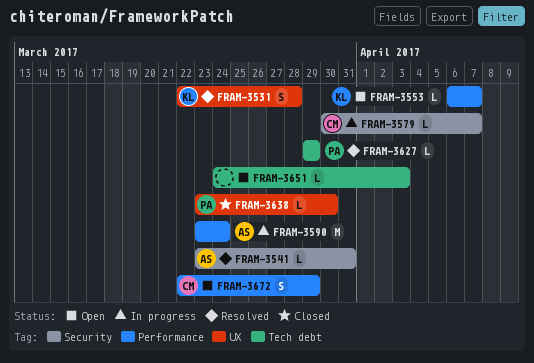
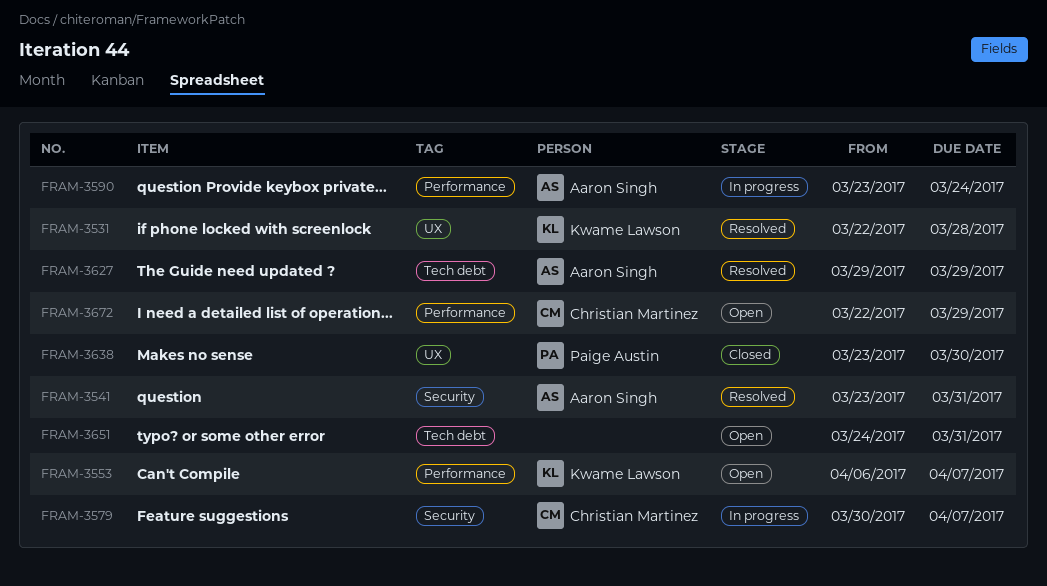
FRAM-3627, owner: Paige Austin -> Aaron Singh
FRAM-3651, due: Apr 3 -> Mar 31

